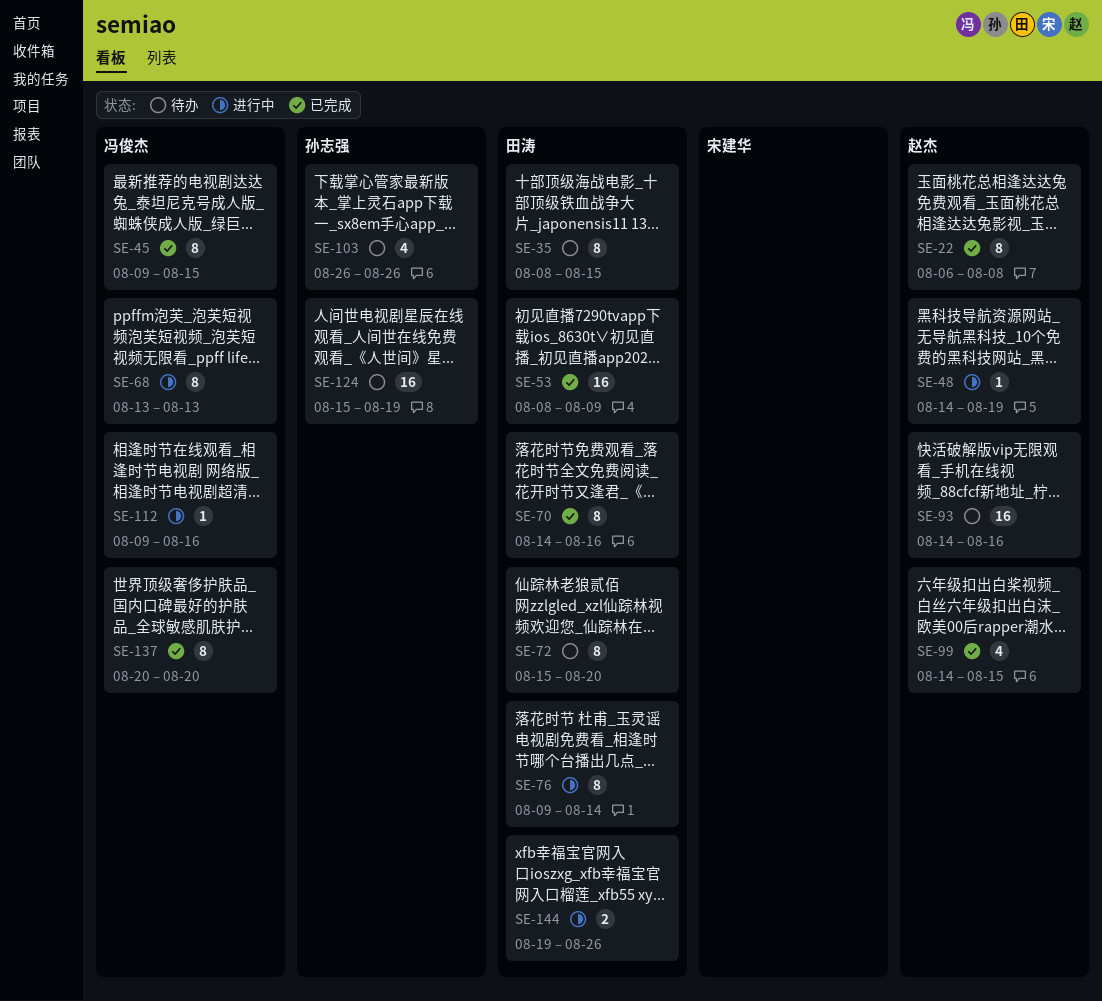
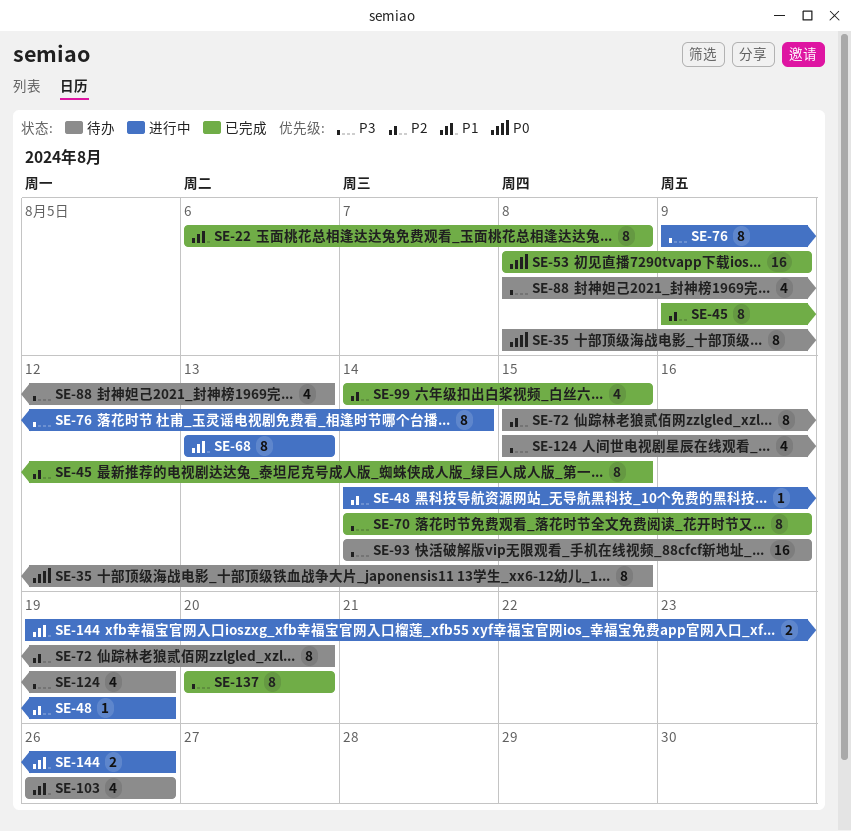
SE-88: none -> present
SE-112: present -> none
SE-124, estimate: 16 -> 4

